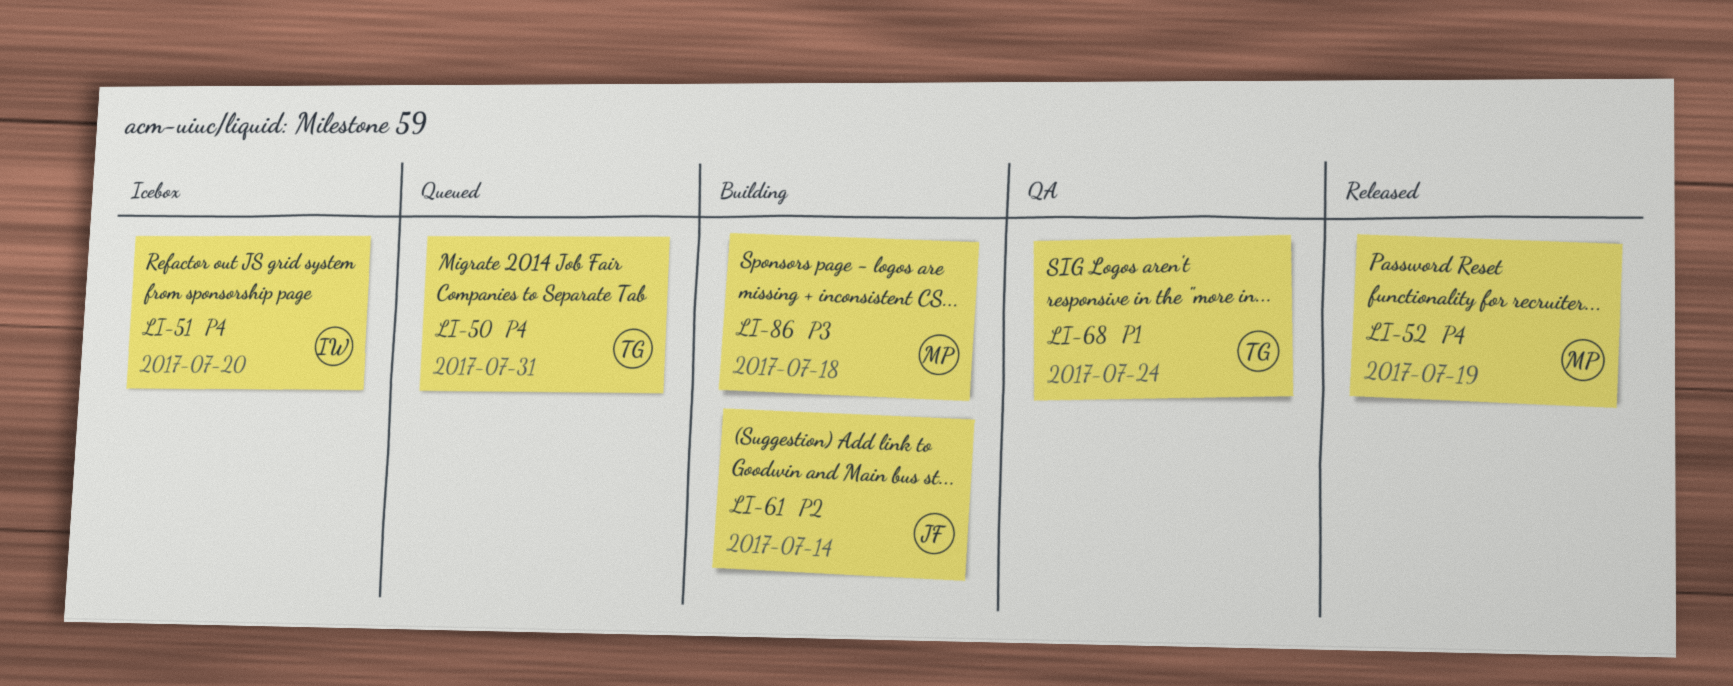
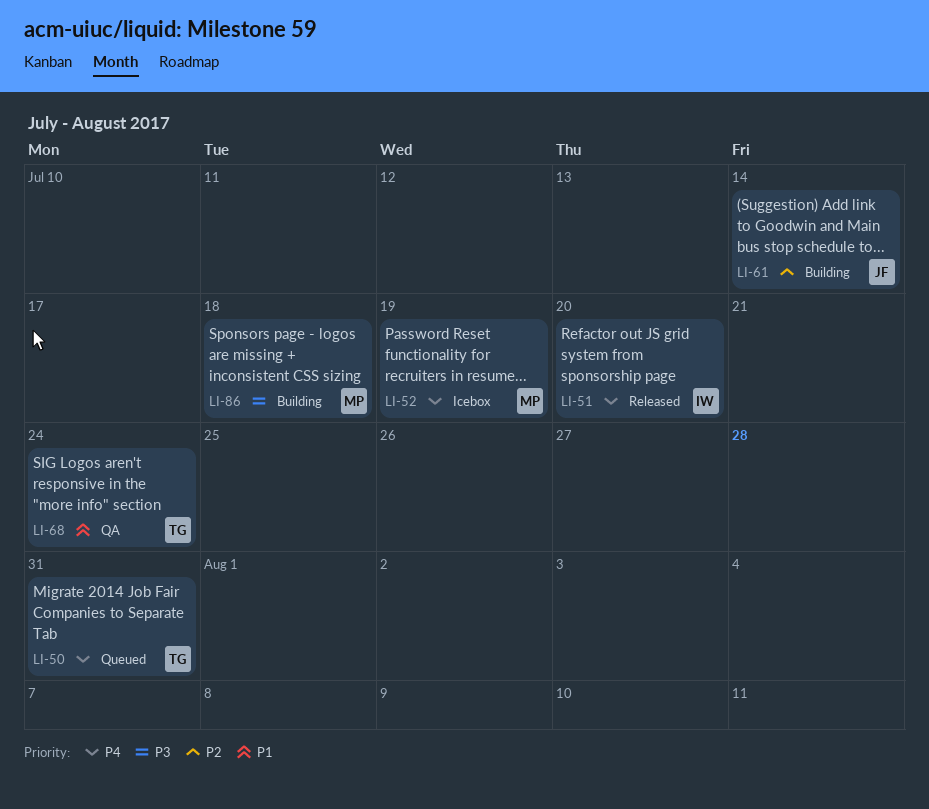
LI-51, status: Icebox -> Released
LI-52, status: Released -> Icebox

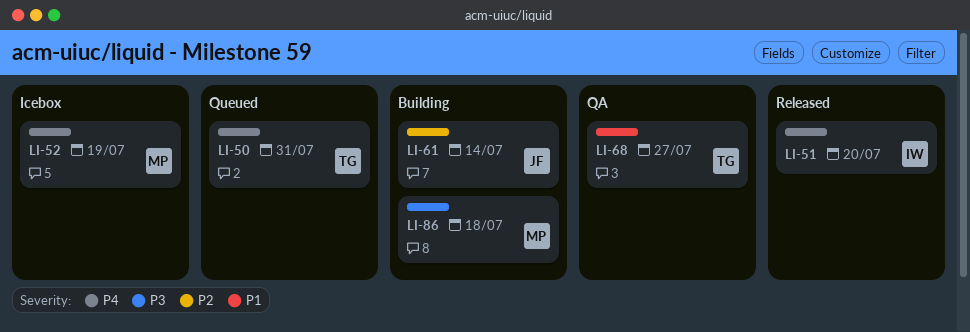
LI-68, due: Jul 24 -> Jul 27

